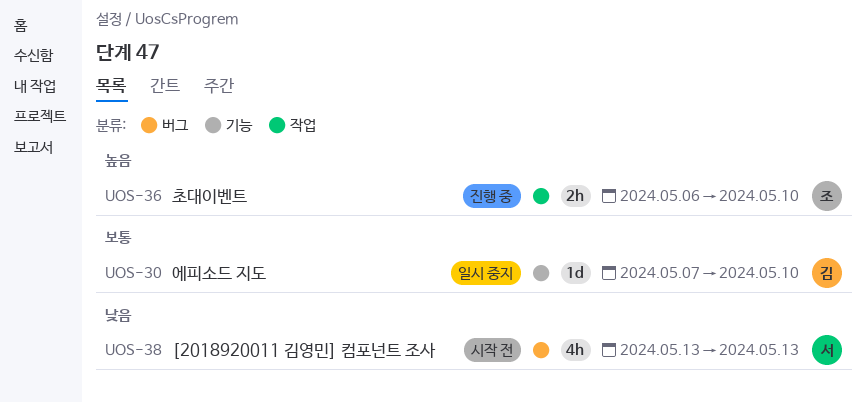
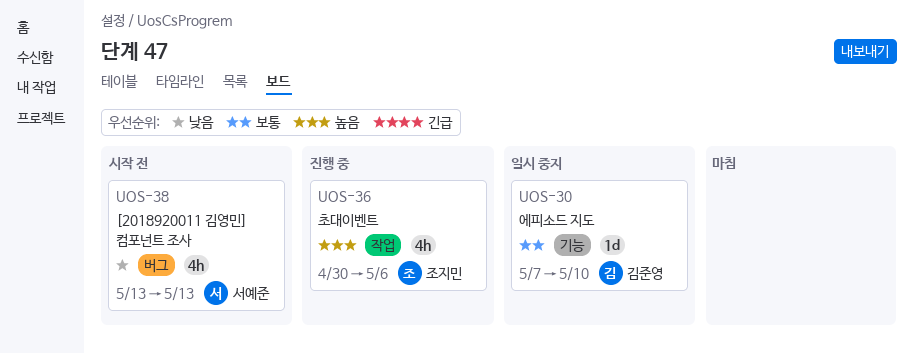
UOS-36, estimate: 2h -> 4h
UOS-36, start: May 6 -> Apr 30
UOS-36, due: May 10 -> May 6

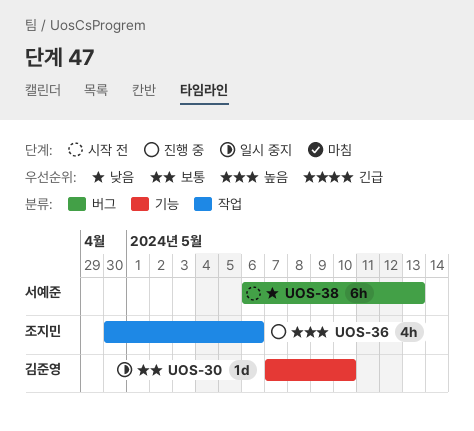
UOS-38, estimate: 4h -> 6h
UOS-38, start: May 13 -> May 6

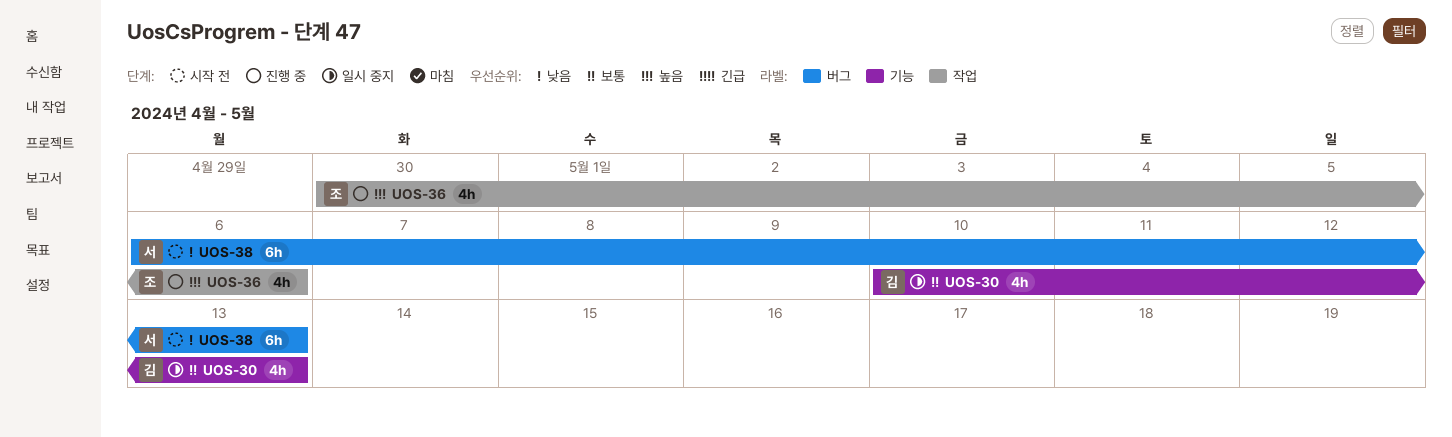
UOS-30, estimate: 1d -> 4h
UOS-30, start: May 7 -> May 10
UOS-30, due: May 10 -> May 13

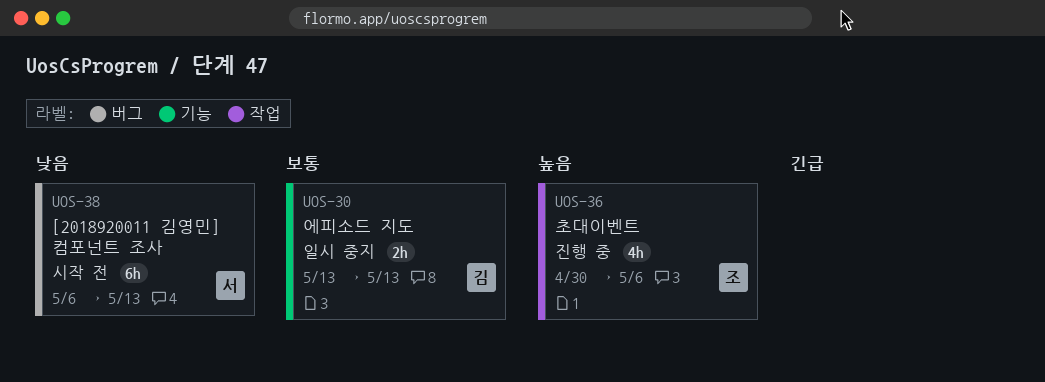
UOS-30, estimate: 4h -> 2h
UOS-30, start: May 10 -> May 13

